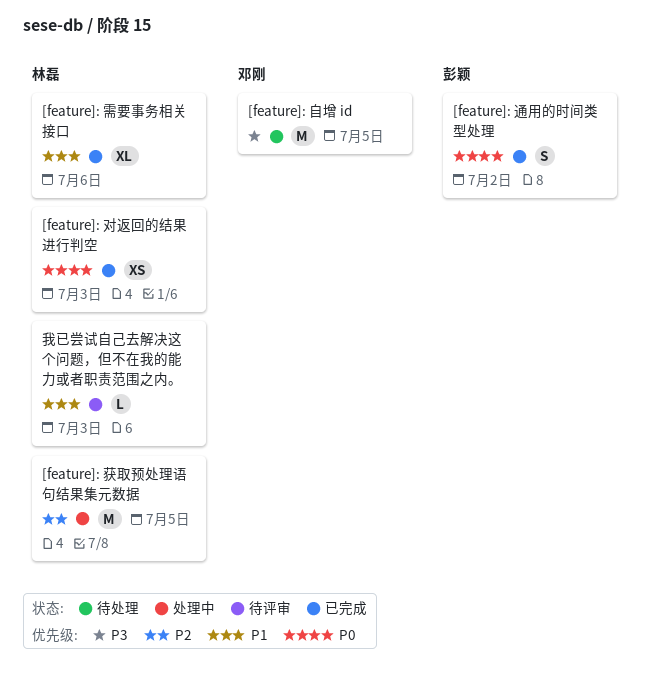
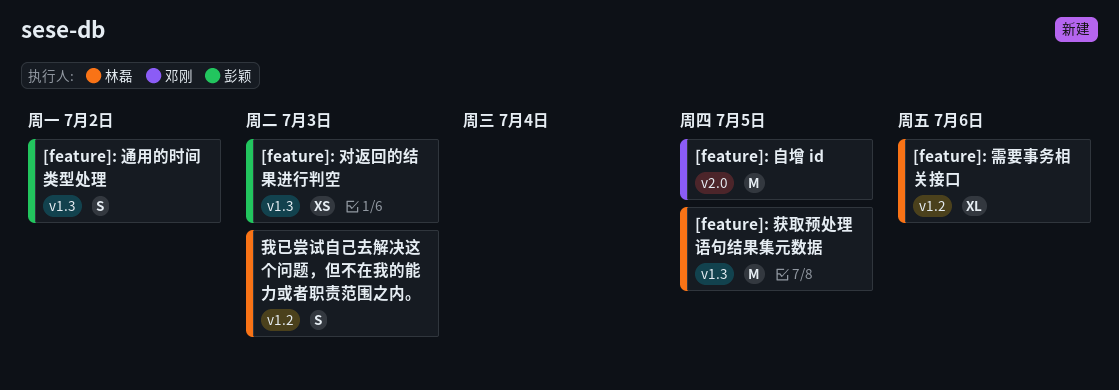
[feature]: 对返回的结果进行判空, owner: 林磊 -> 彭颖
我已尝试自己去解决这个问题，但不在我的能力或者职责范围之内。, estimate: L -> S

